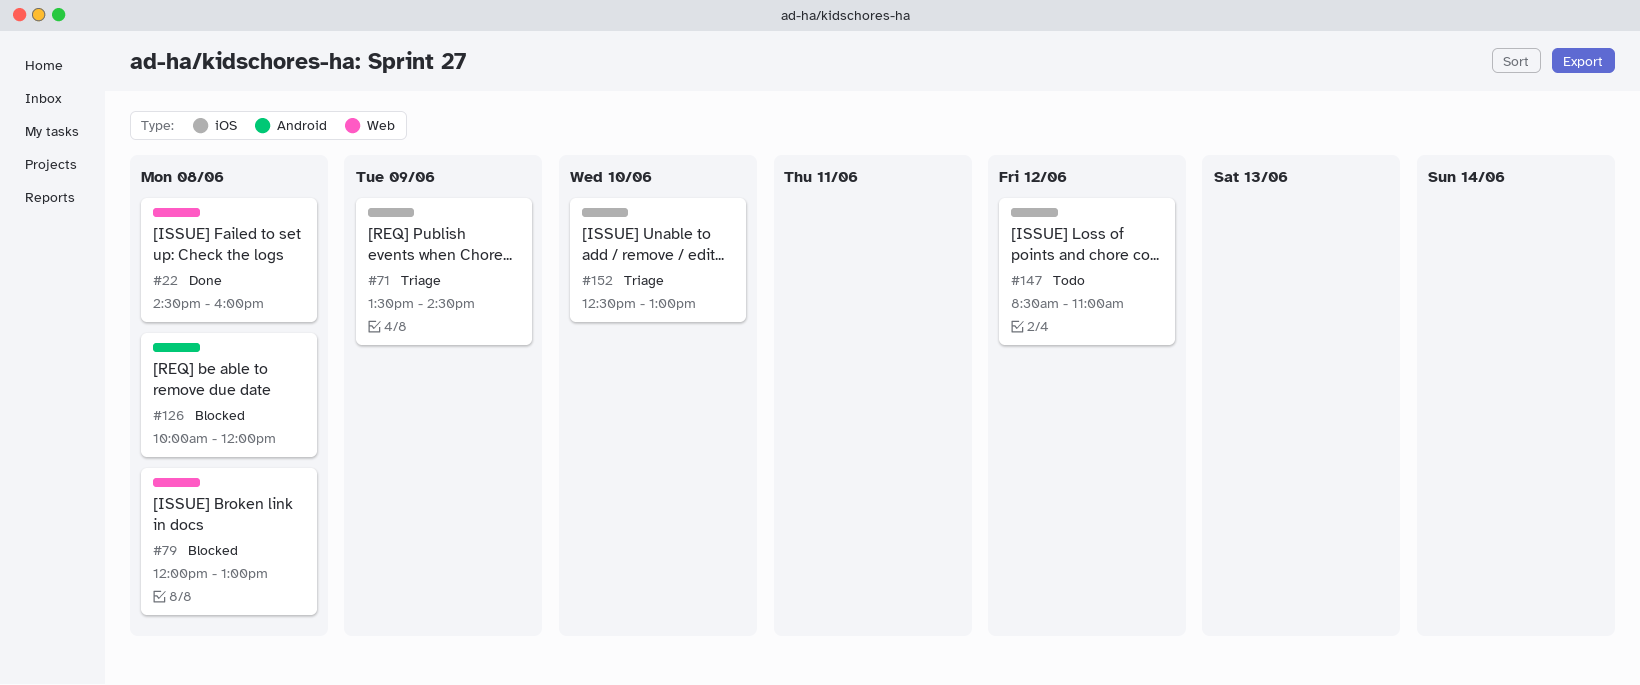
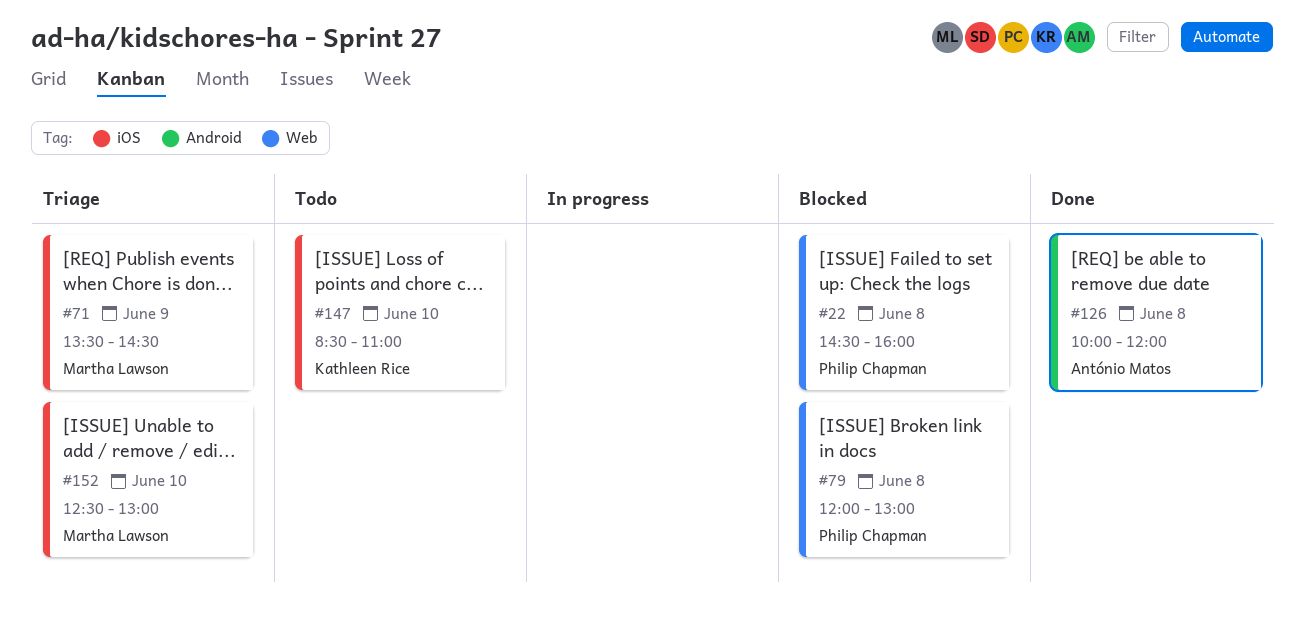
#22, status: Done -> Blocked
#126, status: Blocked -> Done
#147, day: Jun 12 -> Jun 10

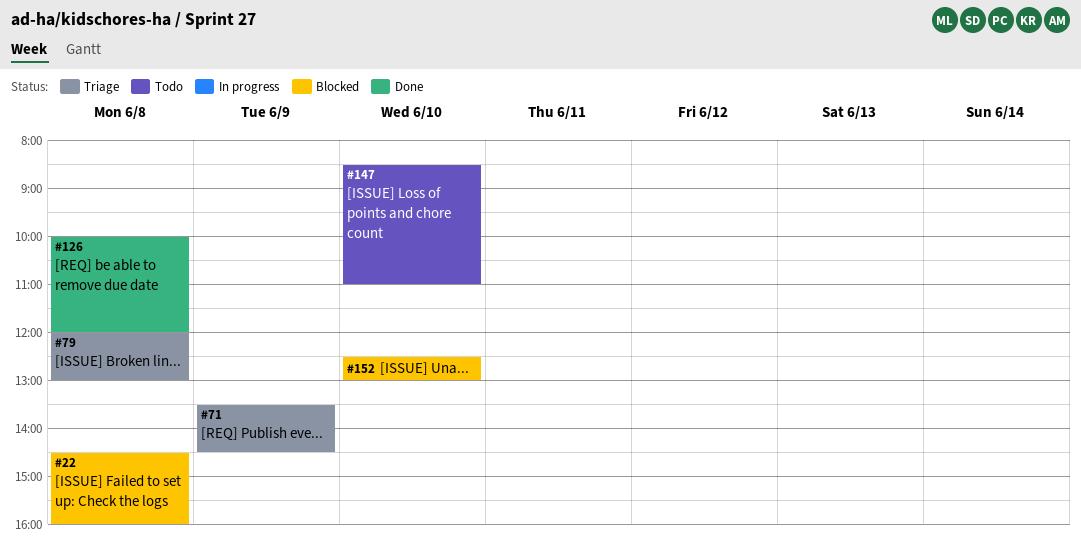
#79, status: Blocked -> Triage
#152, status: Triage -> Blocked

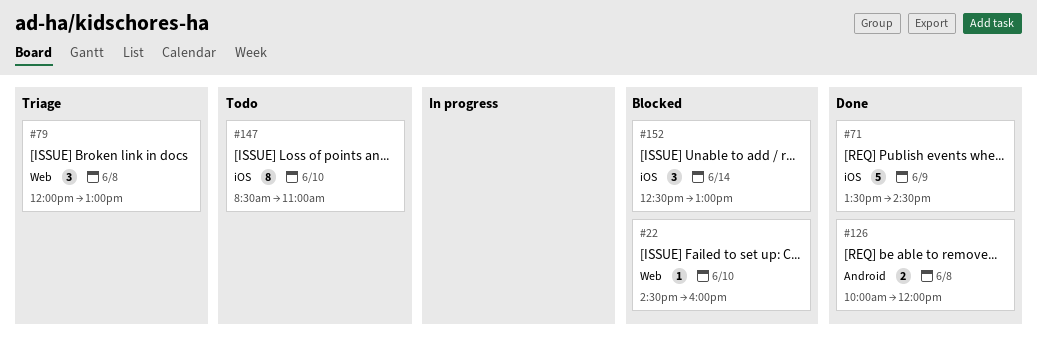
#22, day: Jun 8 -> Jun 10
#71, status: Triage -> Done
#152, day: Jun 10 -> Jun 14

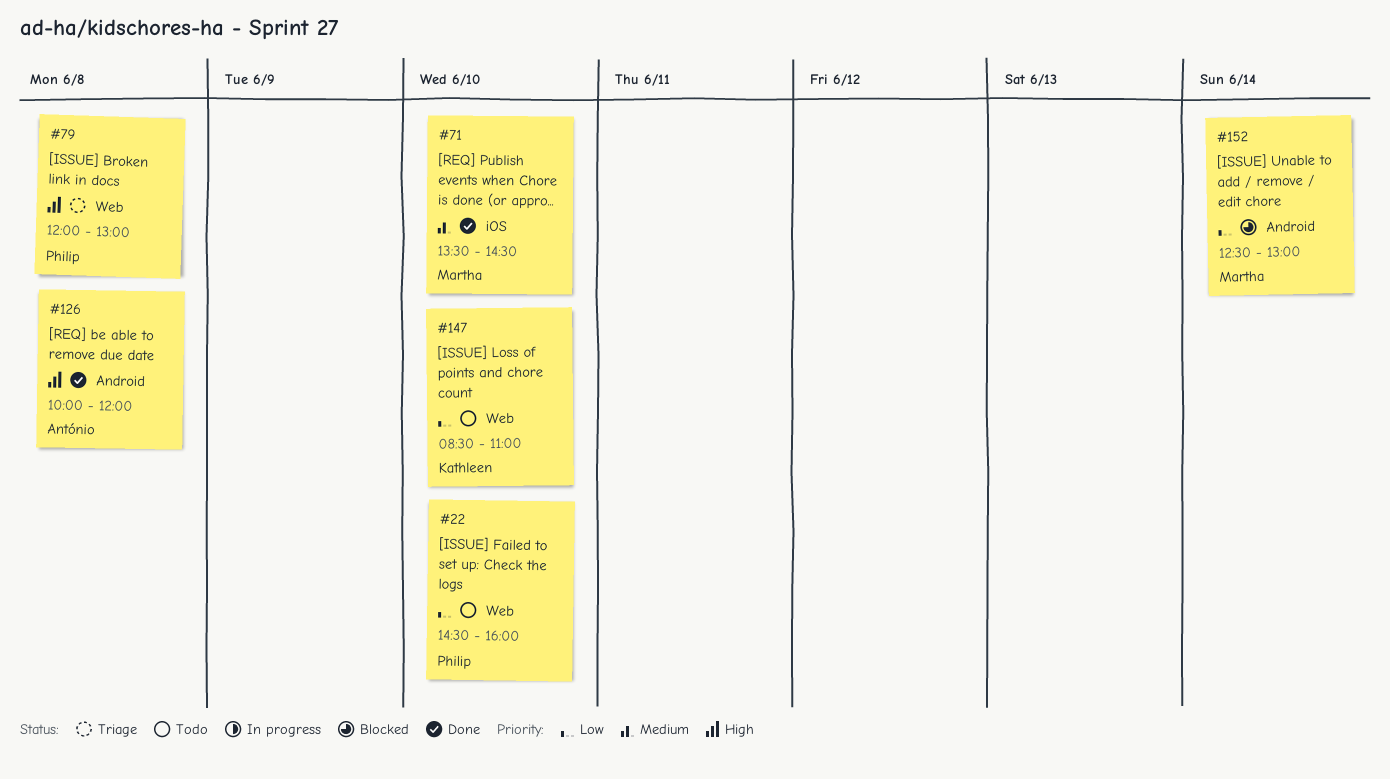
#22, status: Blocked -> Todo
#71, day: Jun 9 -> Jun 10
#147, label: iOS -> Web
#152, label: iOS -> Android

